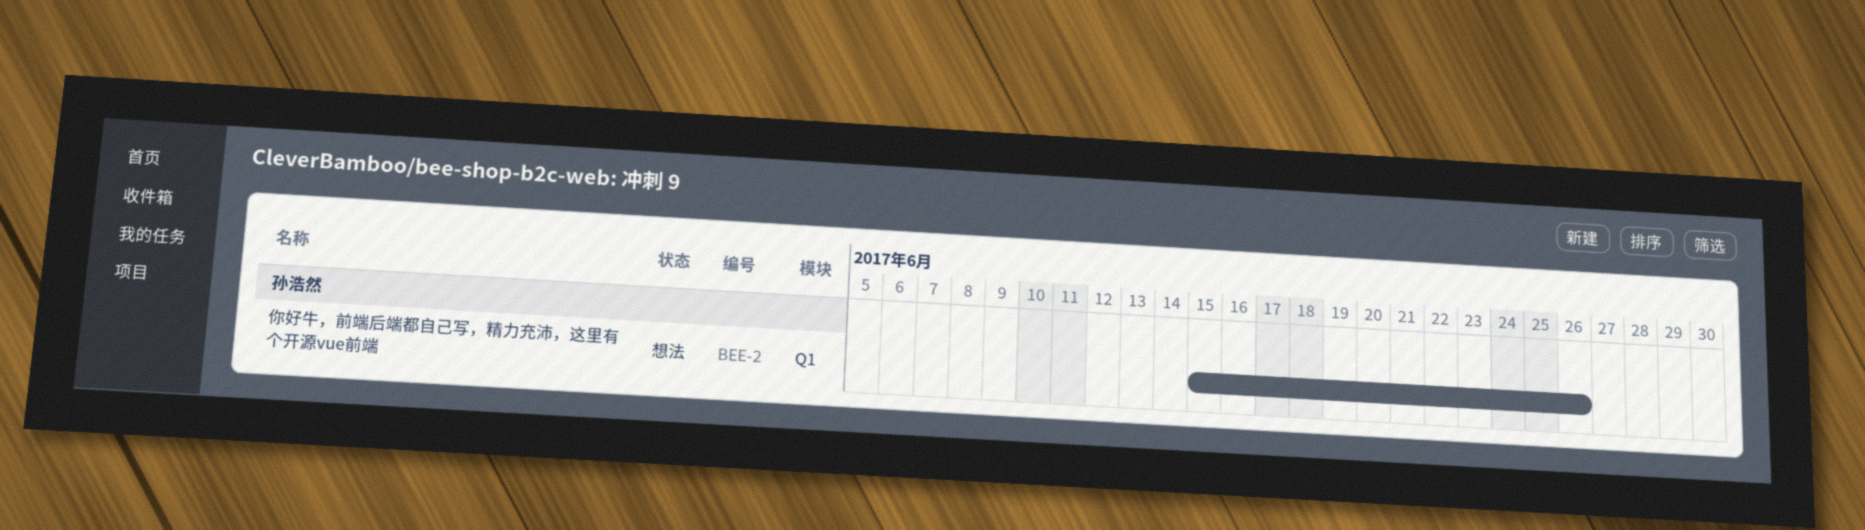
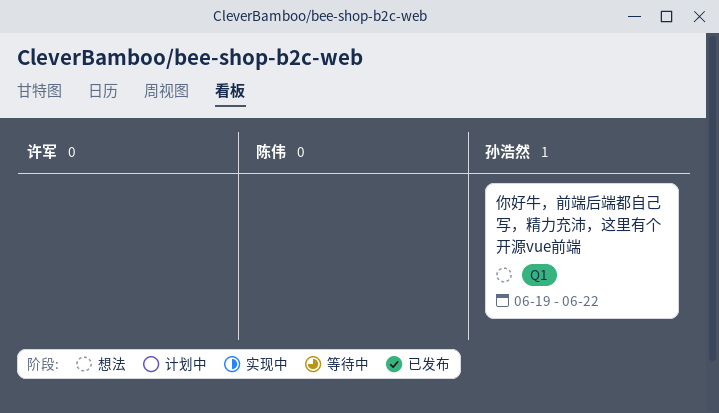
你好牛，前端后端都自己写，精力充沛，这里有个开源vue前端, start: Jun 15 -> Jun 19
你好牛，前端后端都自己写，精力充沛，这里有个开源vue前端, due: Jun 26 -> Jun 22

